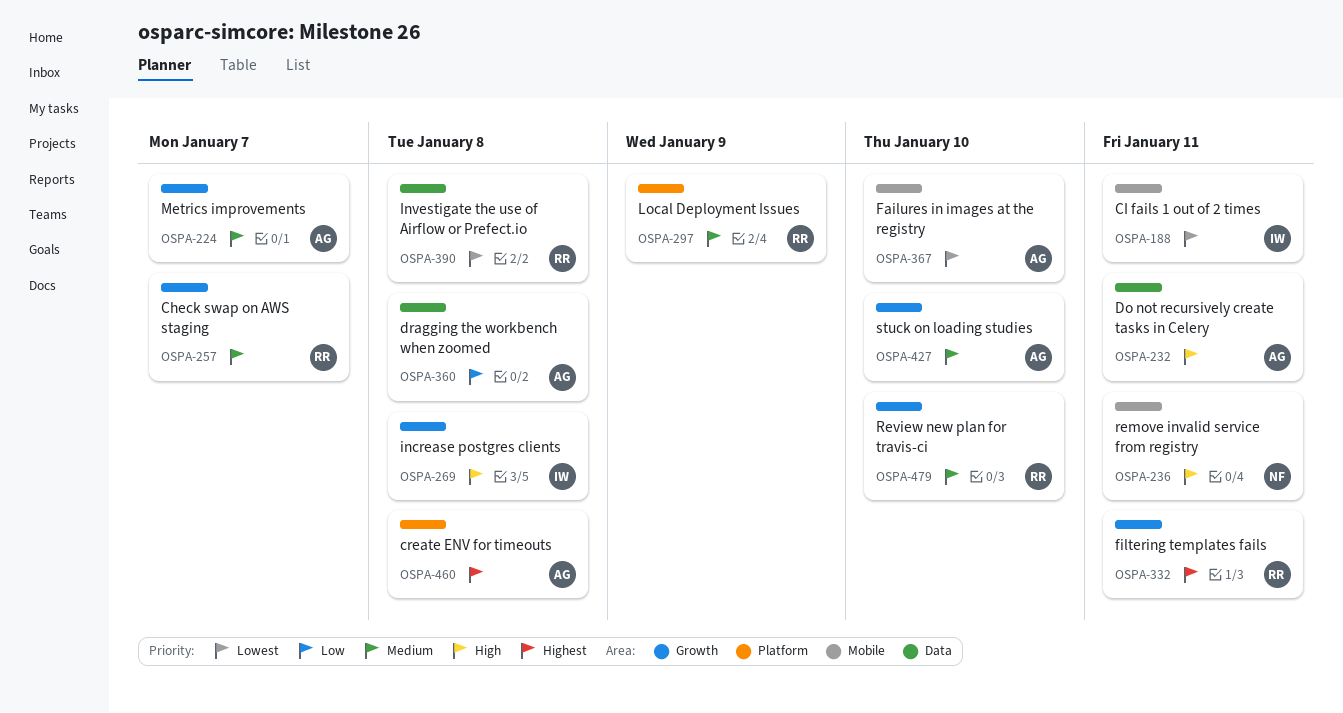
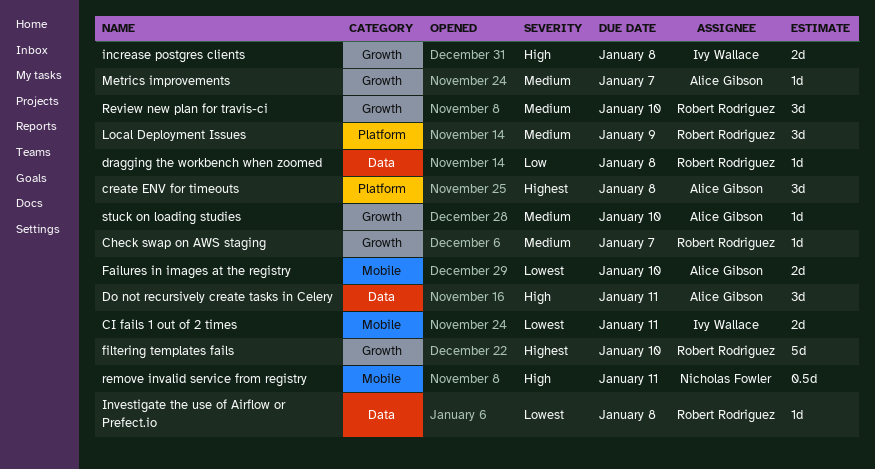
dragging the workbench when zoomed, owner: Alice Gibson -> Robert Rodriguez
filtering templates fails, due: Jan 11 -> Jan 10

